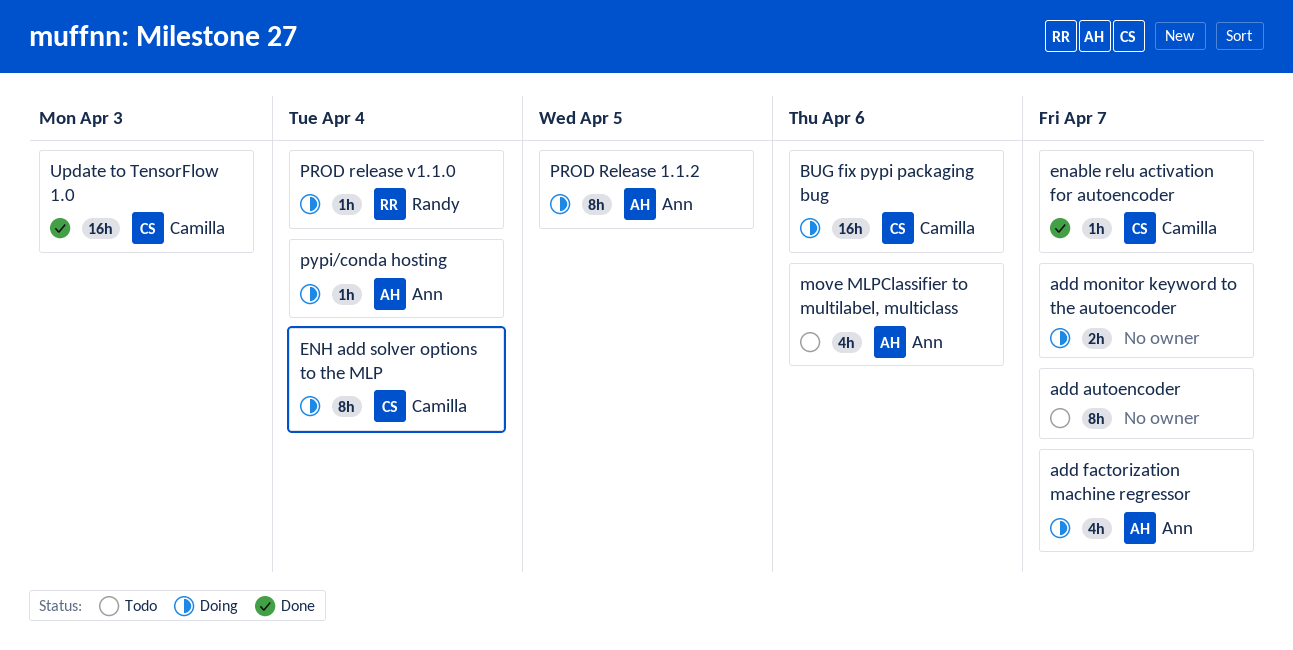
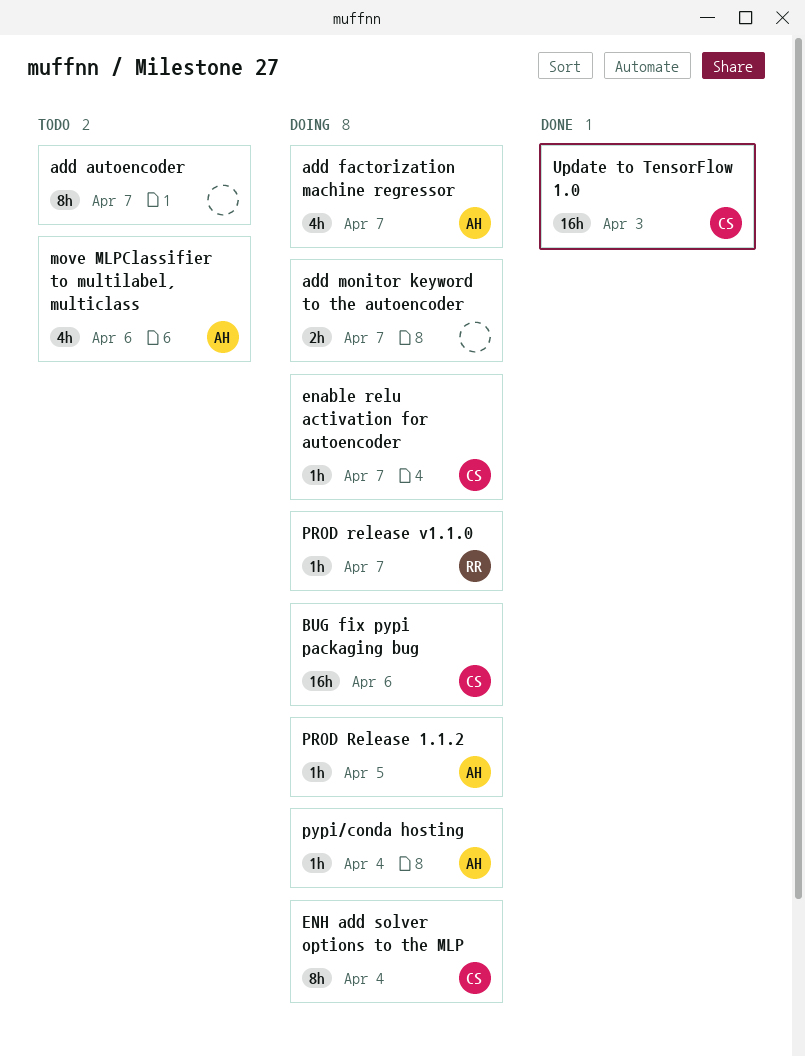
enable relu activation for autoencoder, status: Done -> Doing
PROD Release 1.1.2, estimate: 8h -> 1h
PROD release v1.1.0, due: Apr 4 -> Apr 7

